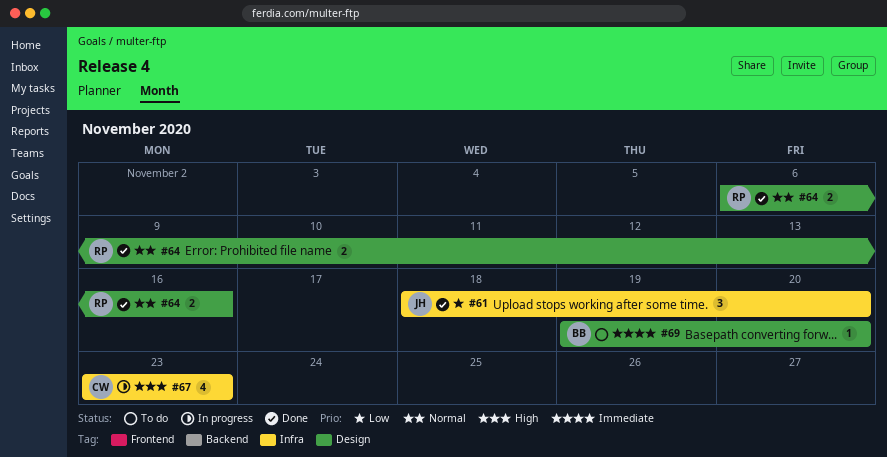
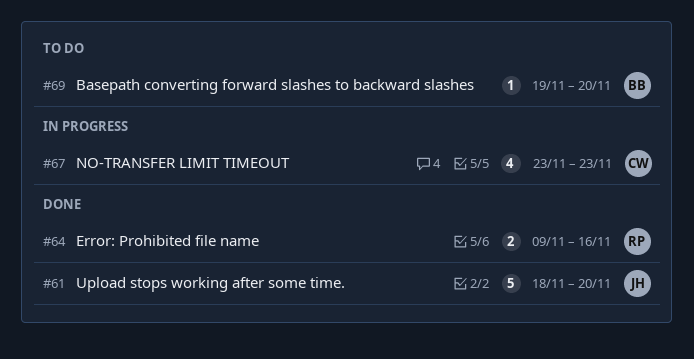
#61, estimate: 3 -> 5
#64, start: Nov 6 -> Nov 9

